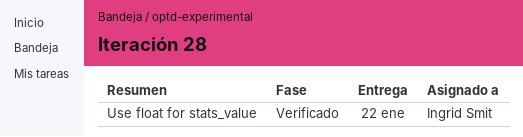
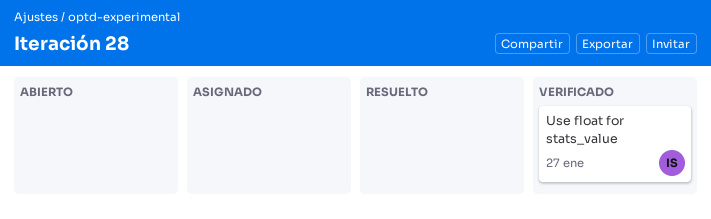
Use float for stats_value, due: Jan 22 -> Jan 27

